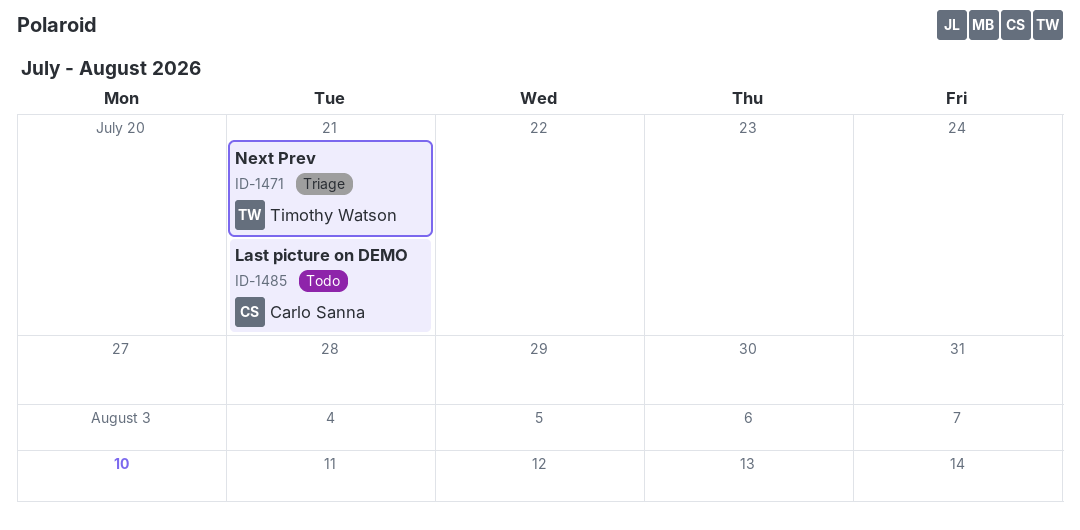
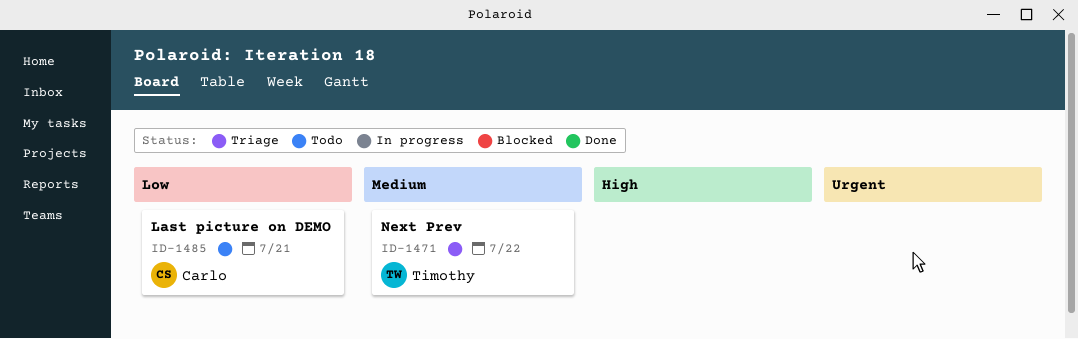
ID-1471, due: Jul 21 -> Jul 22

